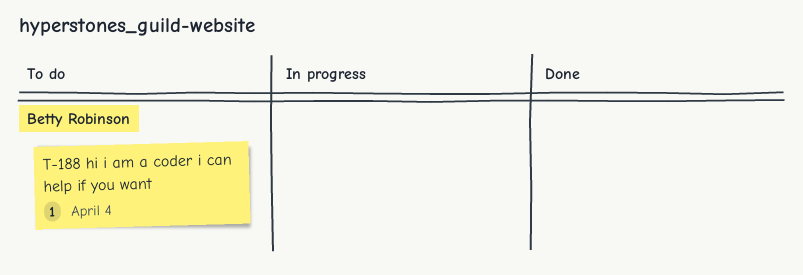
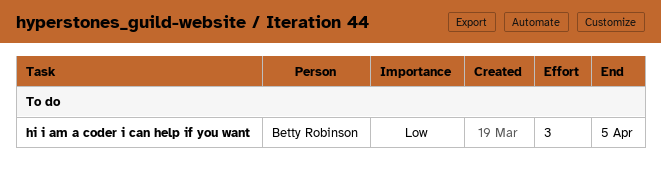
hi i am a coder i can help if you want, estimate: 1 -> 3
hi i am a coder i can help if you want, due: Apr 4 -> Apr 5

